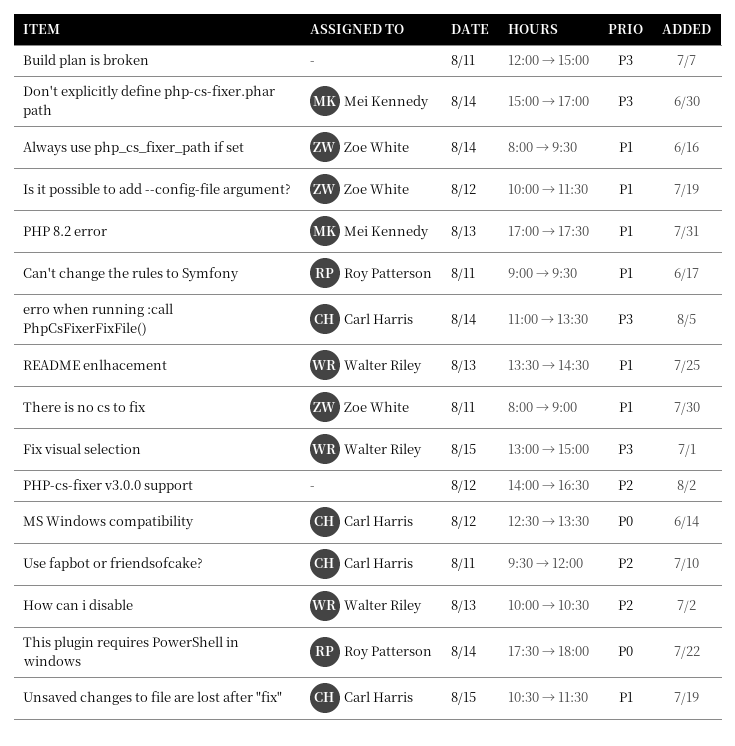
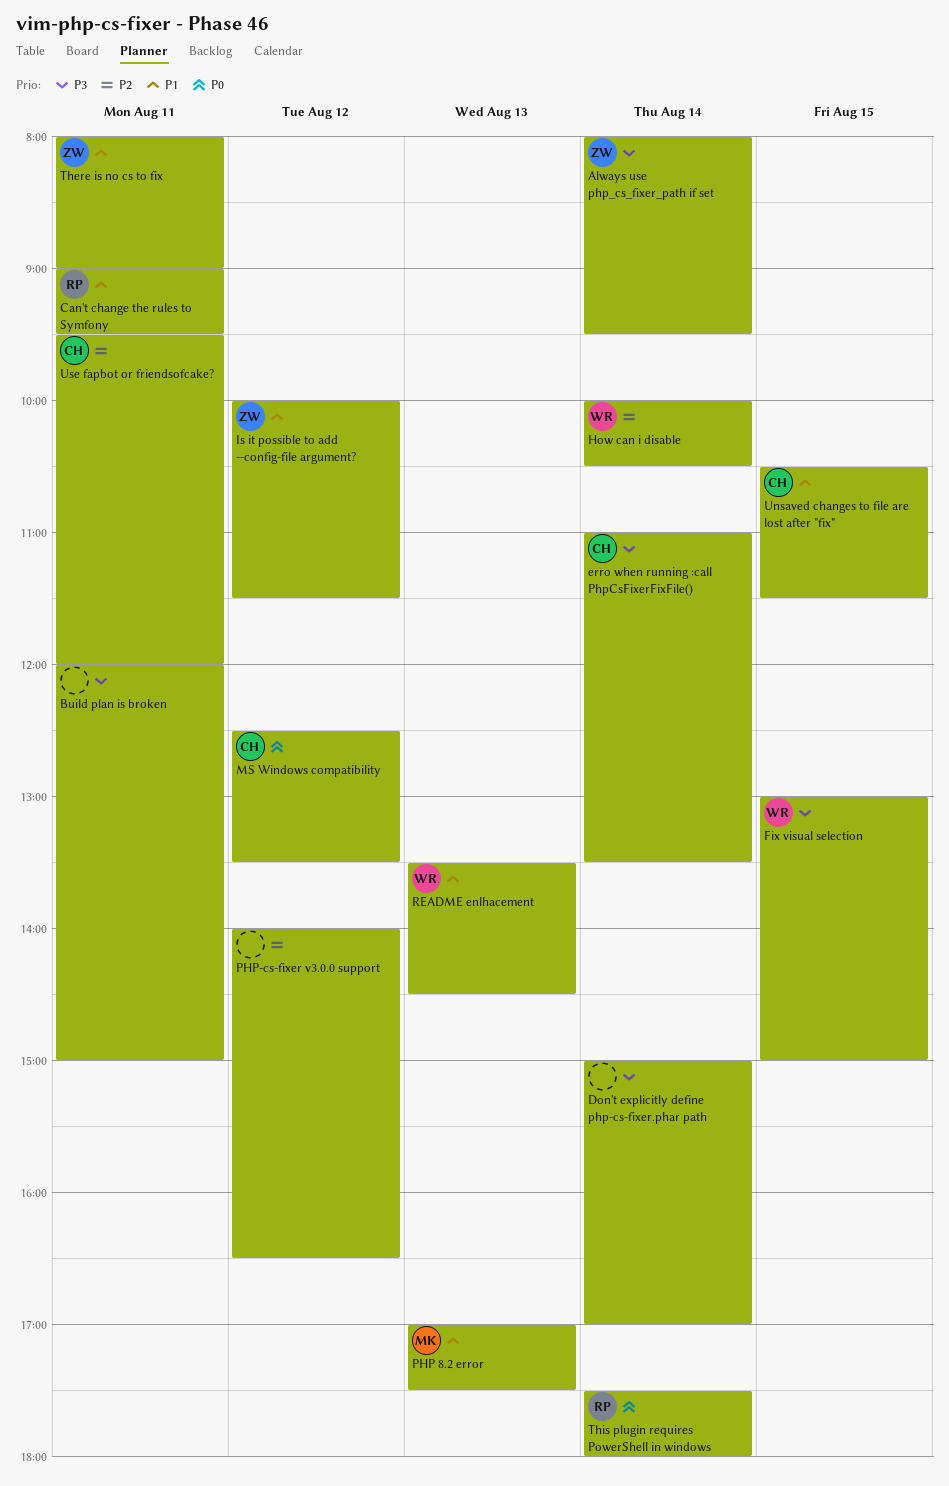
Always use php_cs_fixer_path if set, priority: P1 -> P3
Don't explicitly define php-cs-fixer.phar path, owner: Mei Kennedy -> none
How can i disable, day: Aug 13 -> Aug 14

